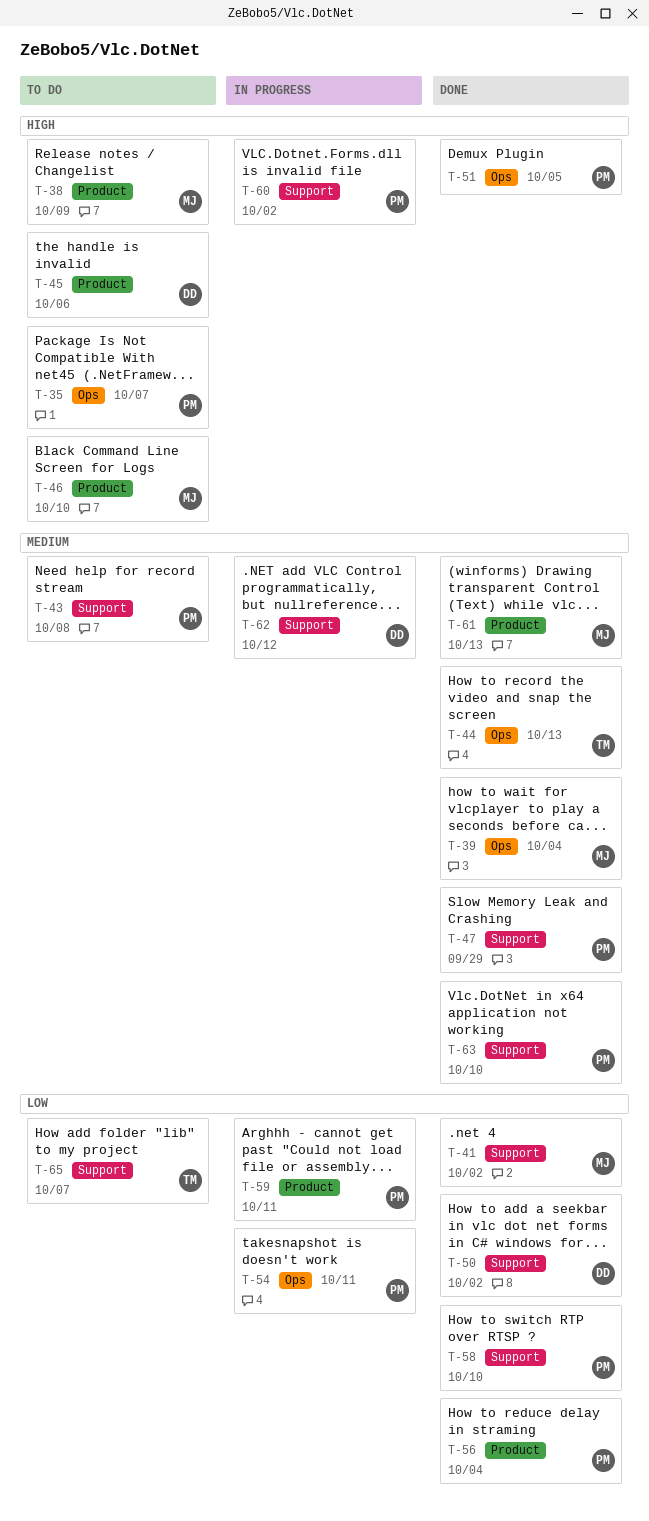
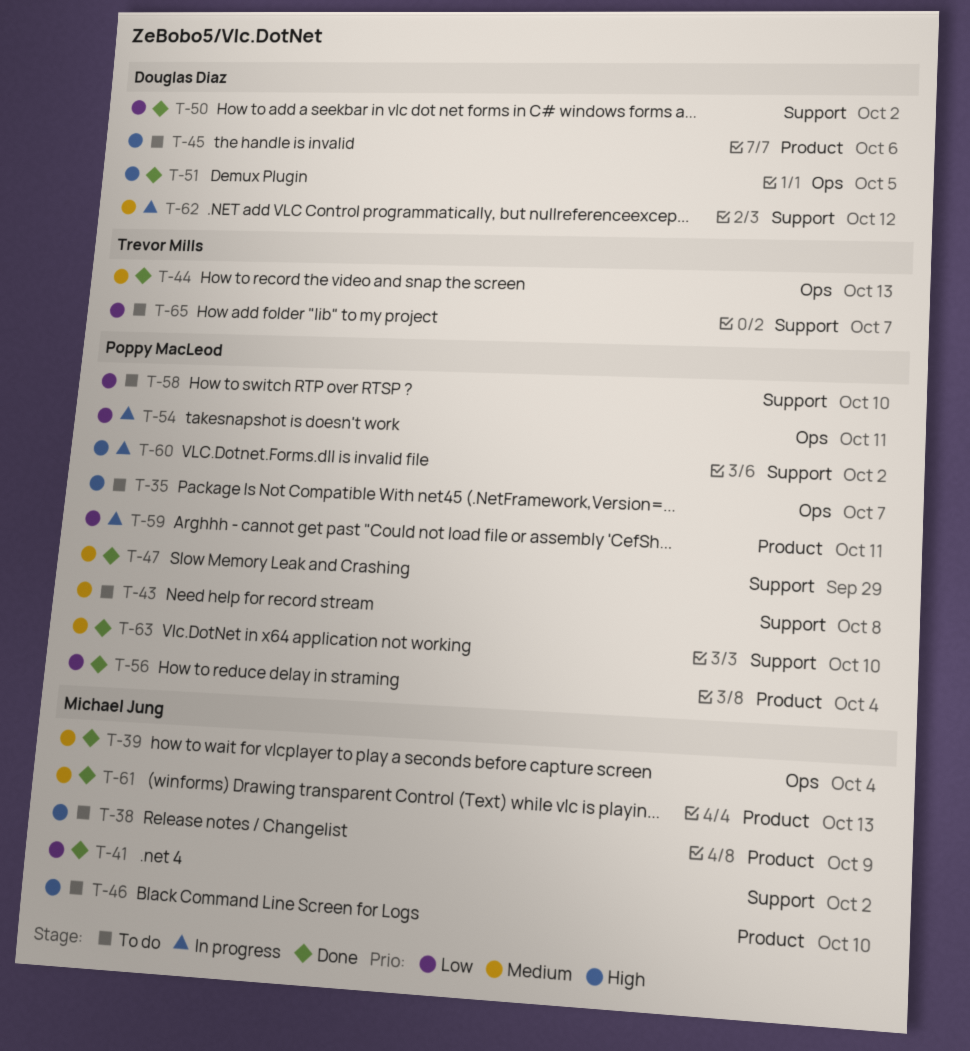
T-51, owner: Poppy MacLeod -> Douglas Diaz
T-58, status: Done -> To do

